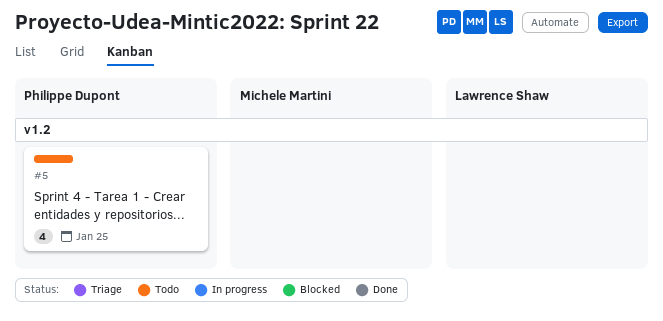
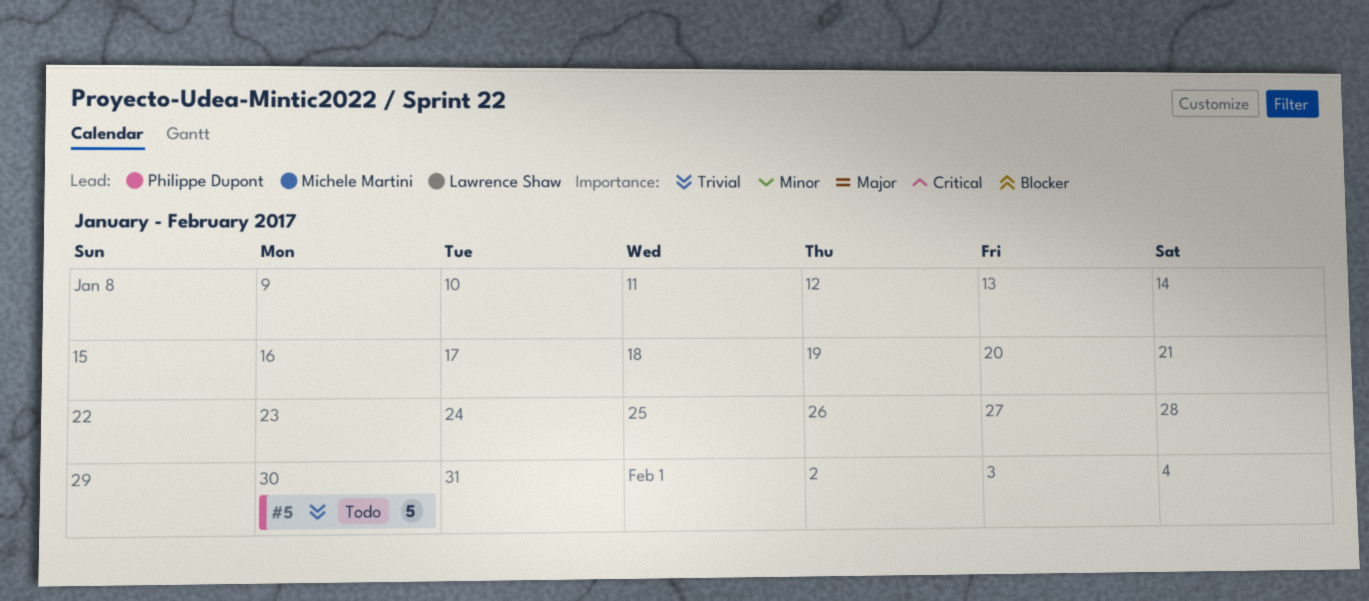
#5, estimate: 4 -> 5
#5, due: Jan 25 -> Jan 30

